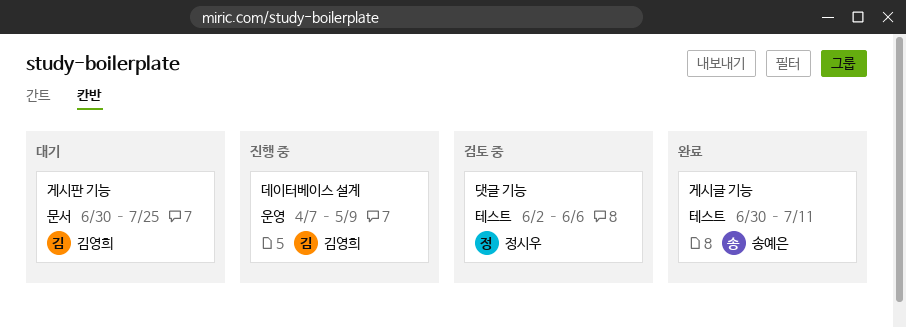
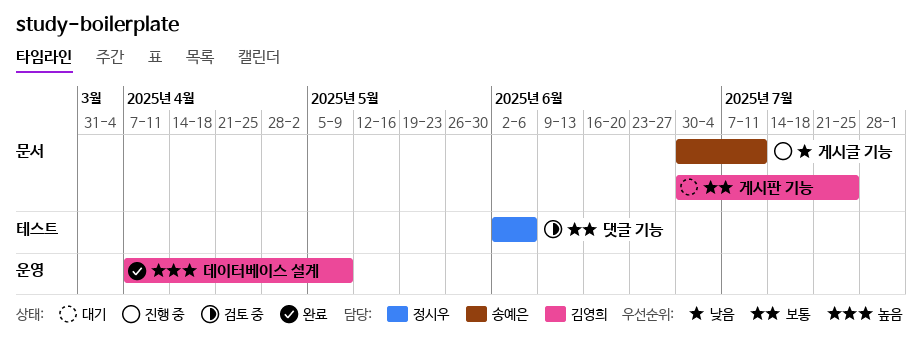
게시글 기능, status: 완료 -> 진행 중
게시글 기능, label: 테스트 -> 문서
데이터베이스 설계, status: 진행 중 -> 완료

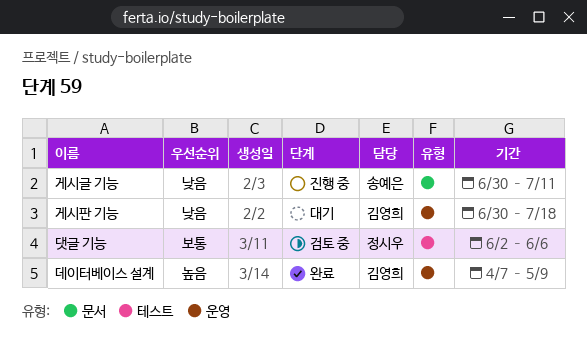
게시판 기능, priority: 보통 -> 낮음
게시판 기능, label: 문서 -> 운영
게시판 기능, due: Jul 25 -> Jul 18

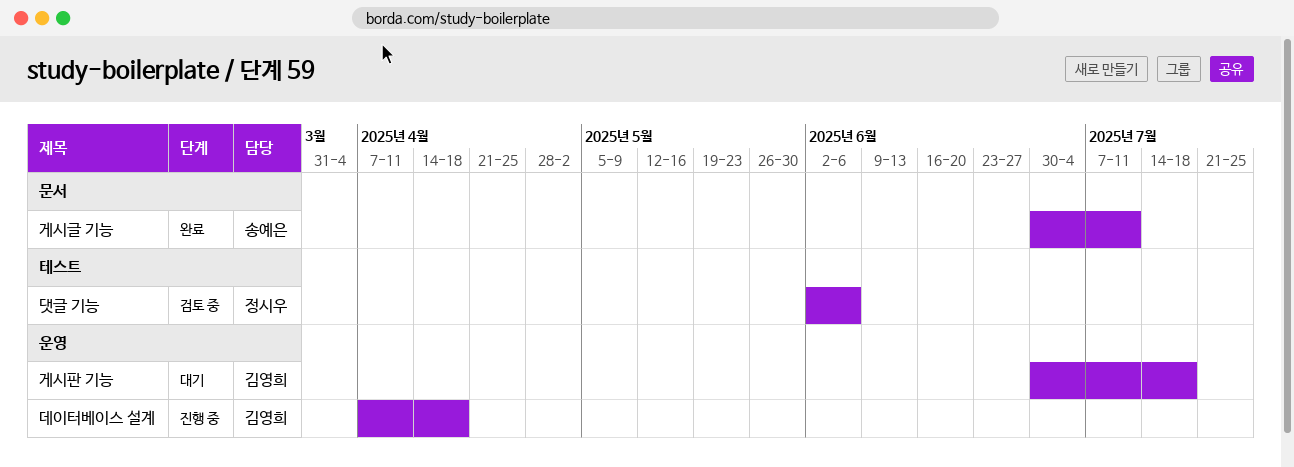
게시글 기능, status: 진행 중 -> 완료
데이터베이스 설계, status: 완료 -> 진행 중
데이터베이스 설계, due: May 9 -> Apr 18

